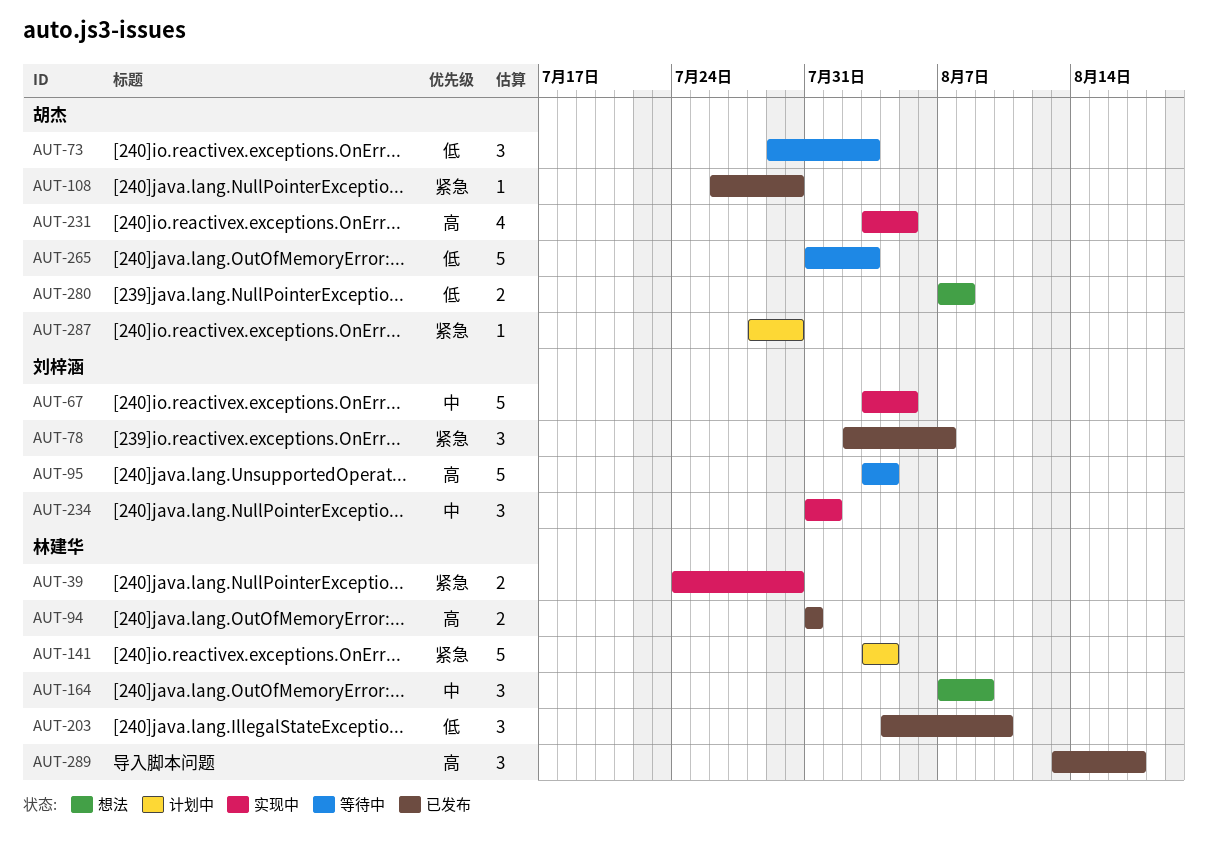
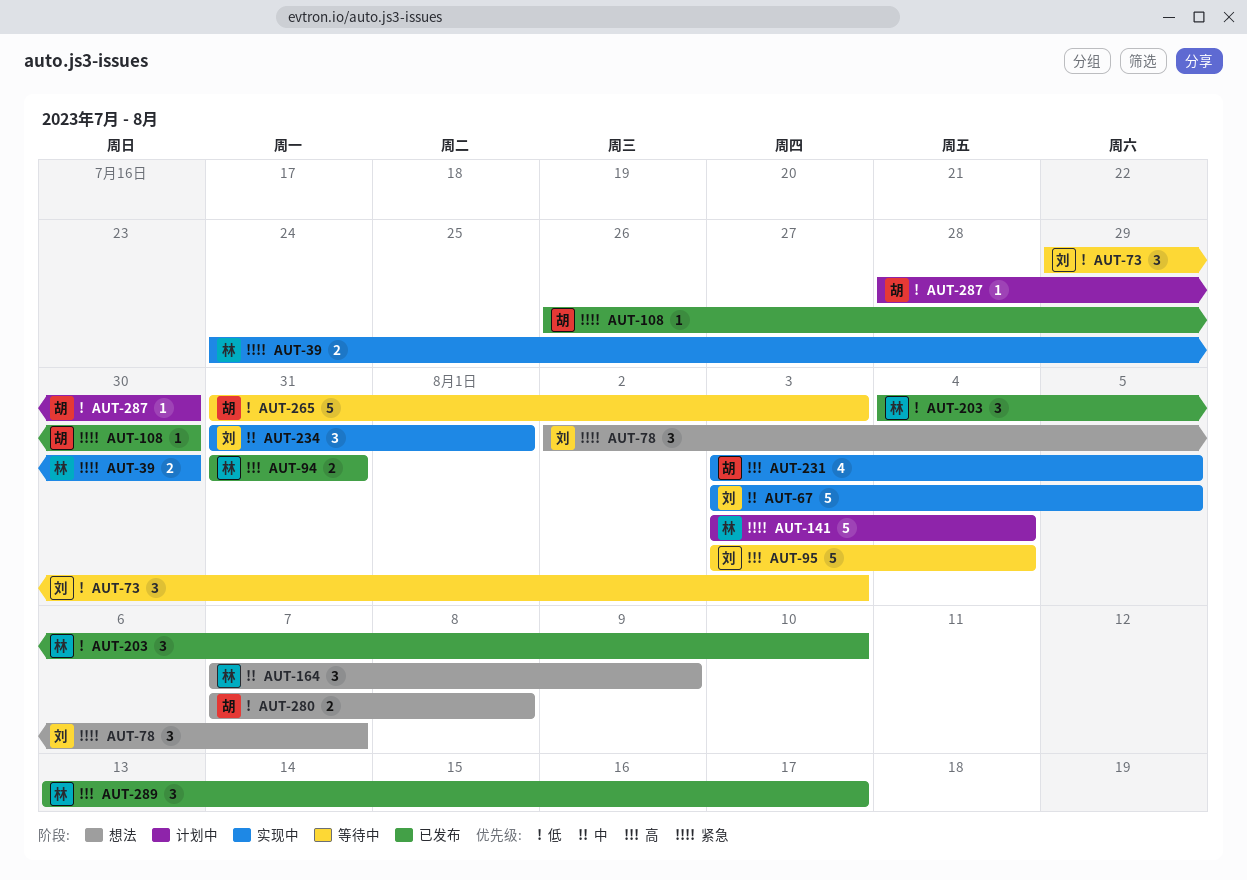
AUT-73, owner: 胡杰 -> 刘梓涵
AUT-78, status: 已发布 -> 想法
AUT-287, priority: 紧急 -> 低

